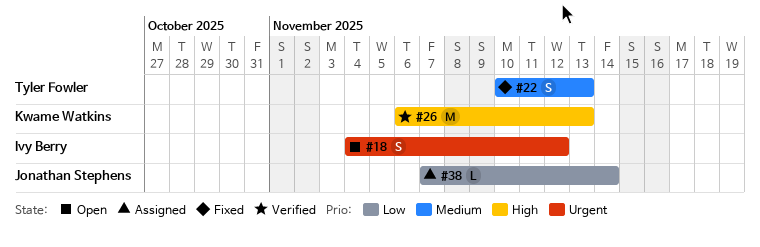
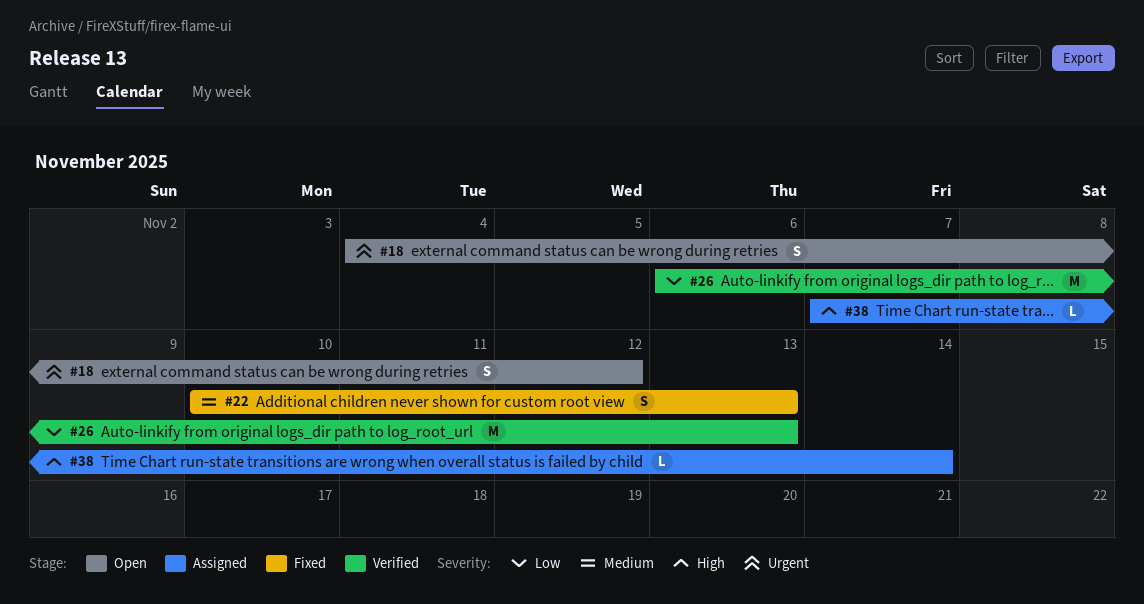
#26, priority: High -> Low
#38, priority: Low -> High

